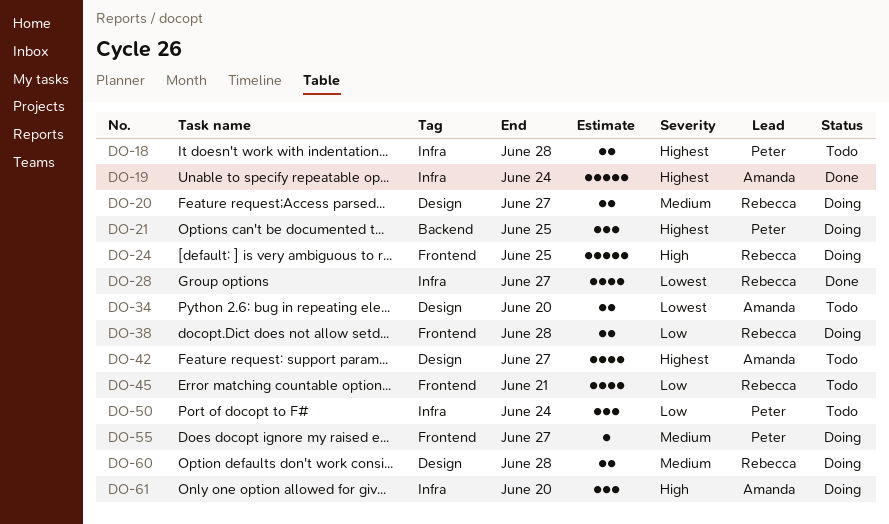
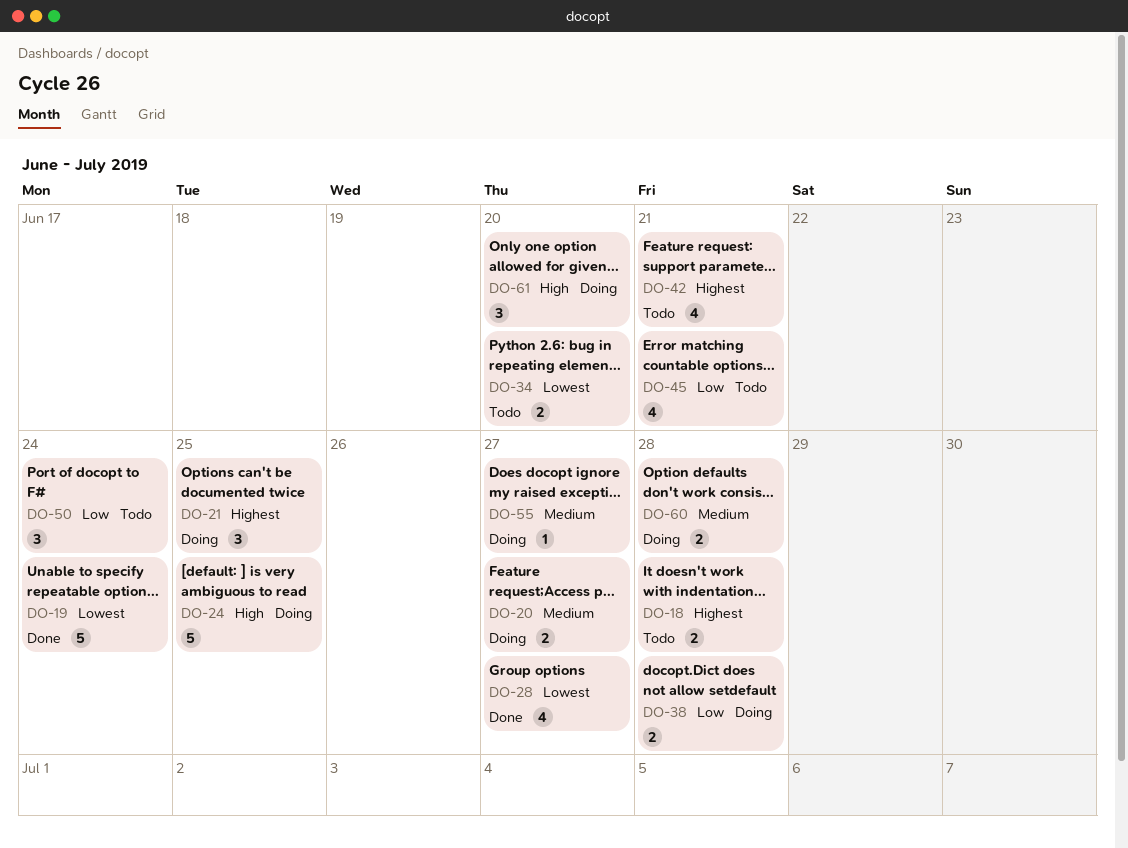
DO-19, priority: Highest -> Lowest
DO-42, due: Jun 27 -> Jun 21

